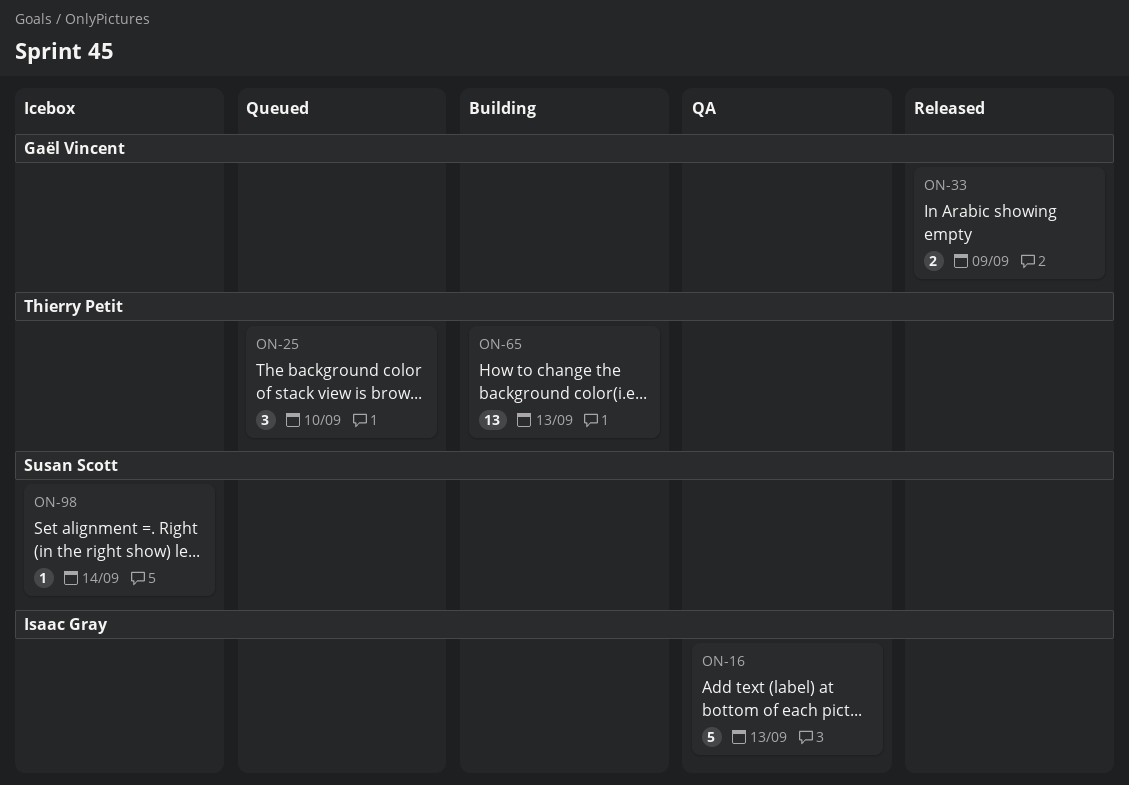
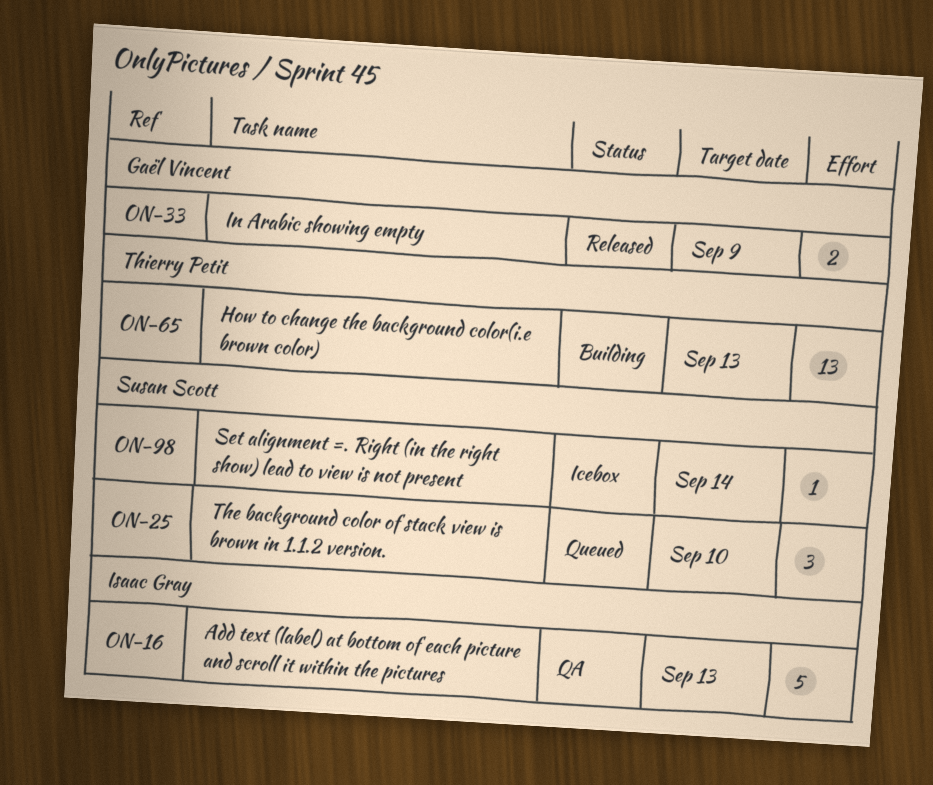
ON-25, owner: Thierry Petit -> Susan Scott

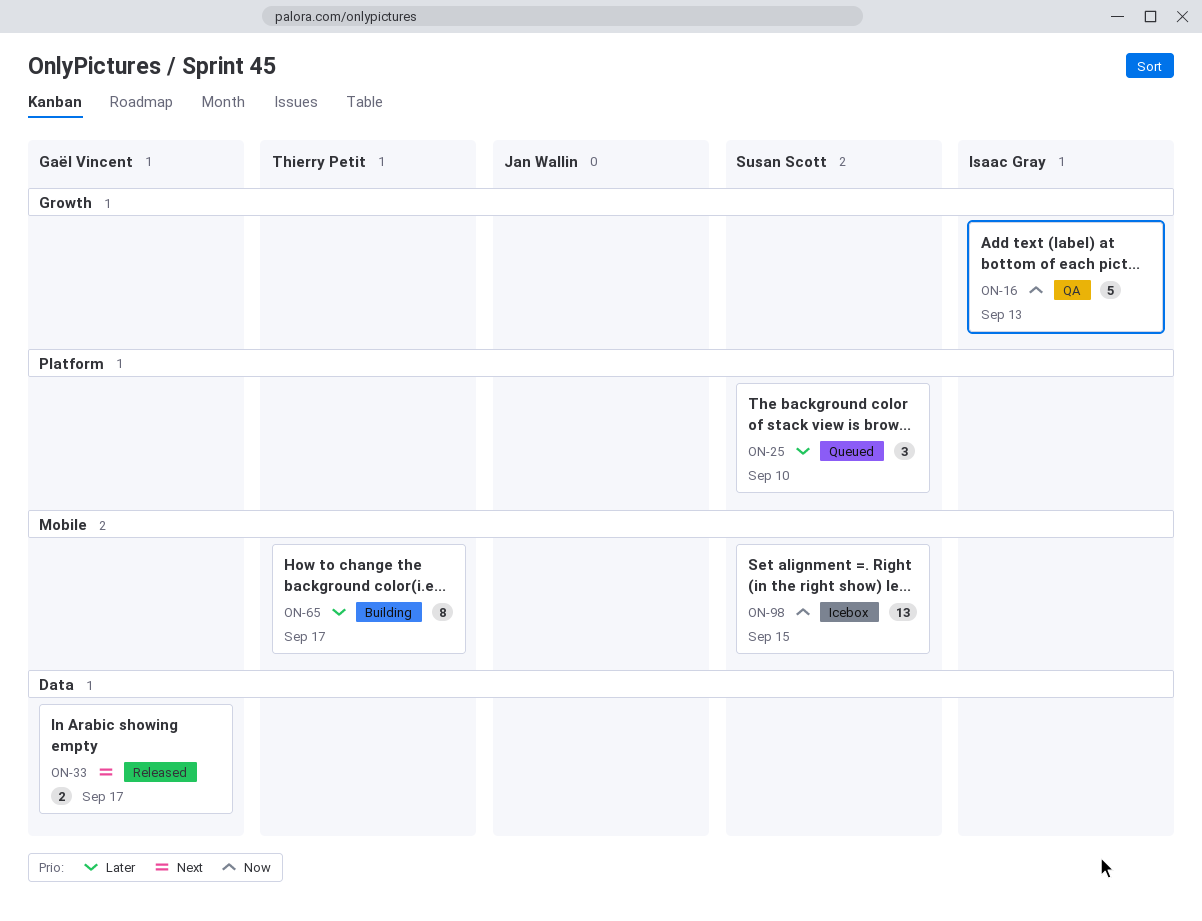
ON-33, due: Sep 9 -> Sep 17
ON-65, estimate: 13 -> 8
ON-65, due: Sep 13 -> Sep 17
ON-98, estimate: 1 -> 13
ON-98, due: Sep 14 -> Sep 15

